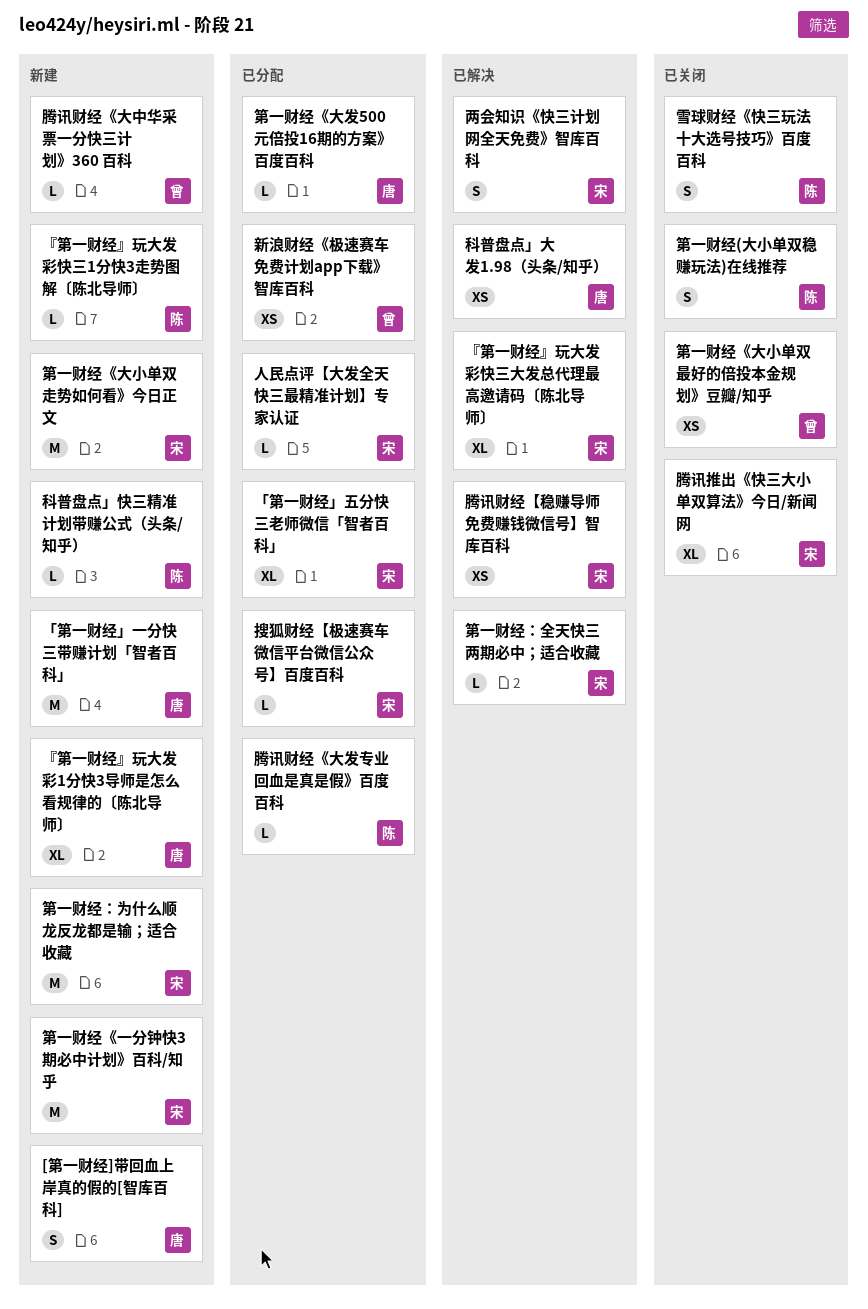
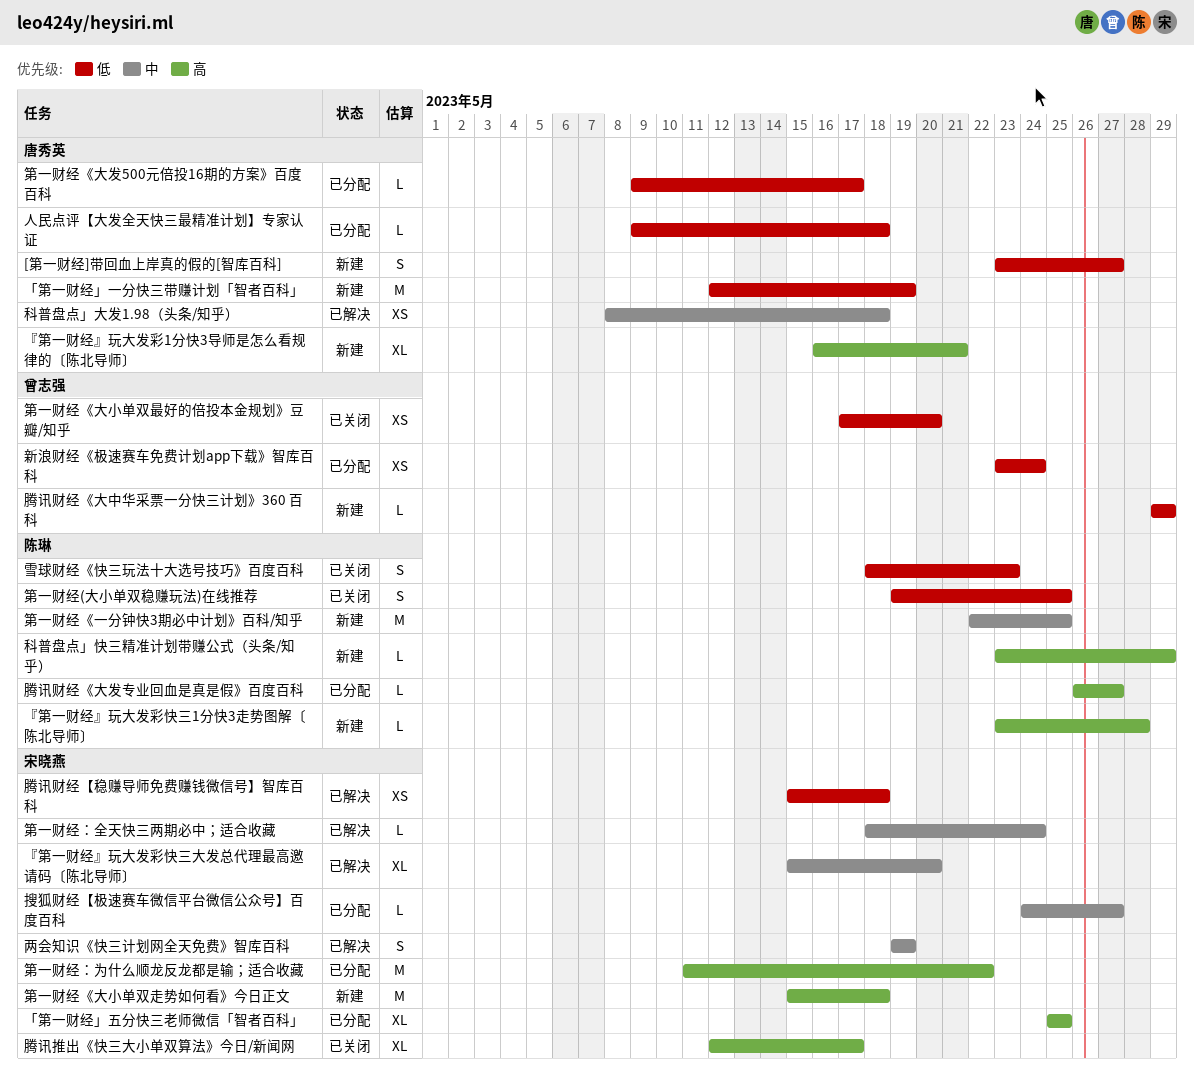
人民点评【大发全天快三最精准计划】专家认证, owner: 宋晓燕 -> 唐秀英
第一财经《一分钟快3期必中计划》百科/知乎, owner: 宋晓燕 -> 陈琳
第一财经：为什么顺龙反龙都是输；适合收藏, status: 新建 -> 已分配

